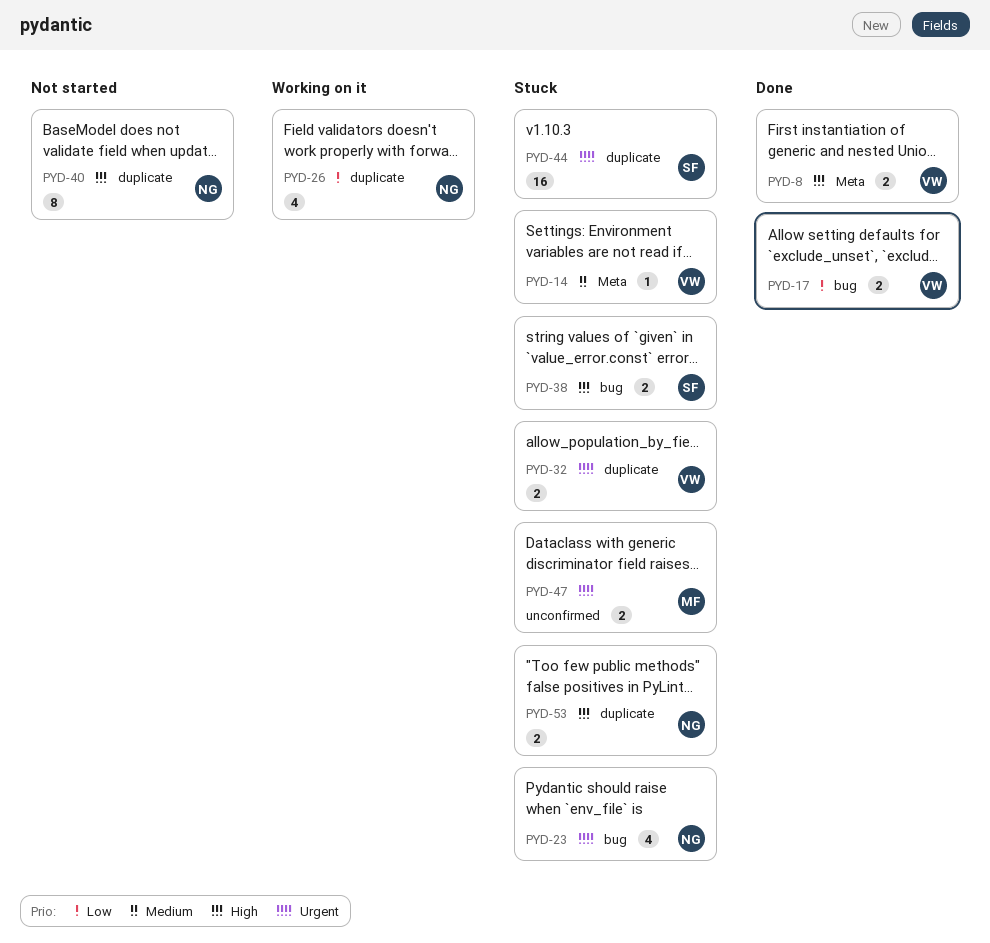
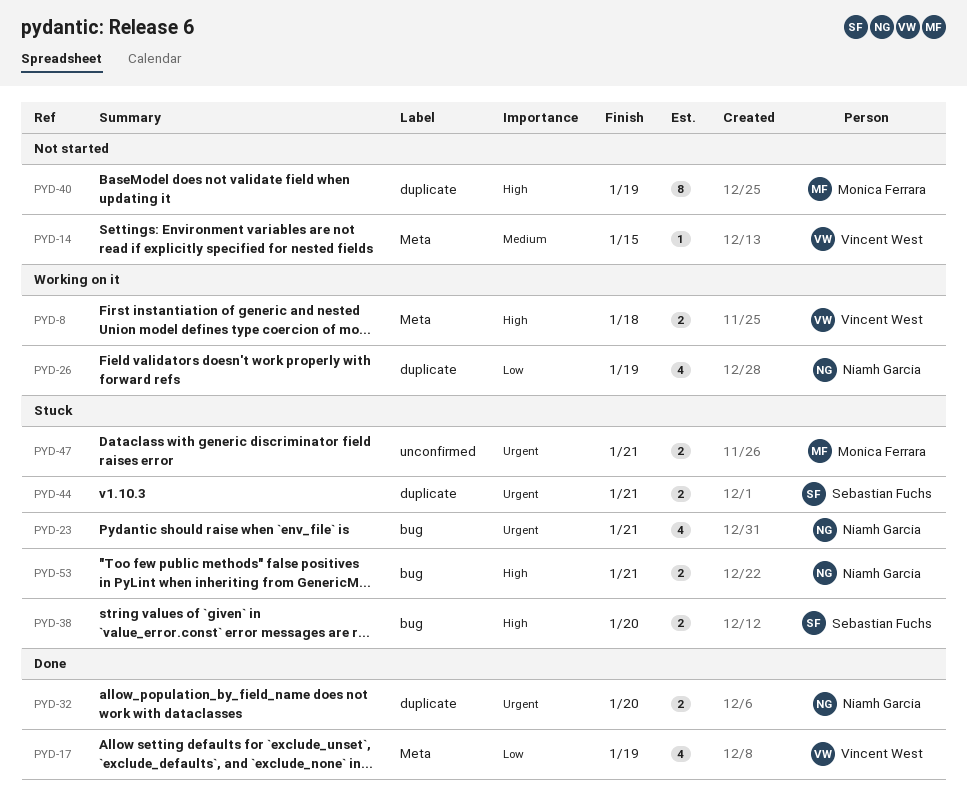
PYD-8, status: Done -> Working on it
PYD-14, status: Stuck -> Not started
PYD-17, label: bug -> Meta
PYD-17, estimate: 2 -> 4
PYD-32, status: Stuck -> Done
PYD-32, owner: Vincent West -> Niamh Garcia
PYD-40, owner: Niamh Garcia -> Monica Ferrara
PYD-44, estimate: 16 -> 2
PYD-53, label: duplicate -> bug

